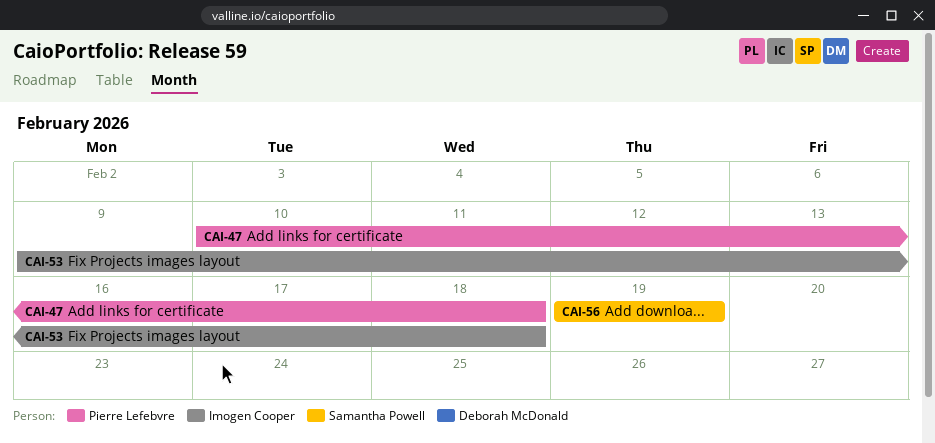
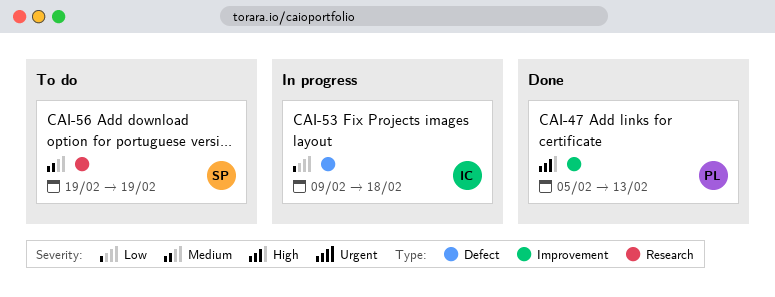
CAI-47, start: Feb 10 -> Feb 5
CAI-47, due: Feb 18 -> Feb 13

